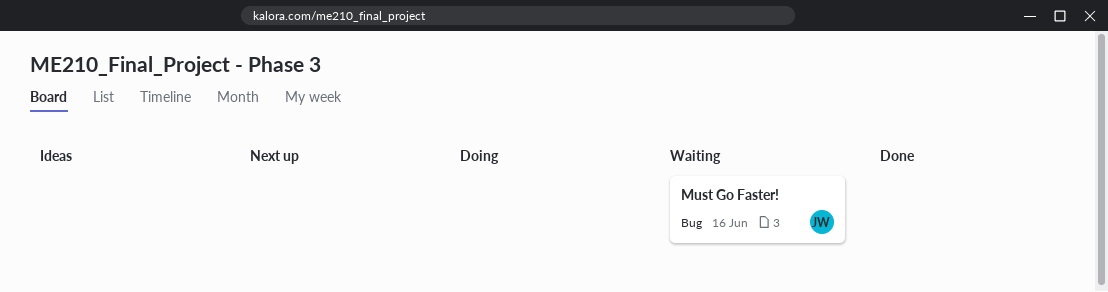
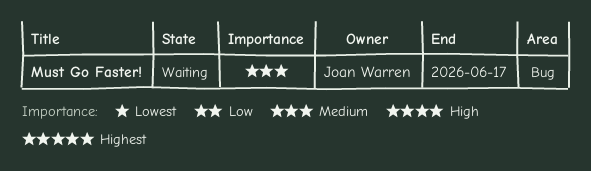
Must Go Faster!, due: Jun 16 -> Jun 17

